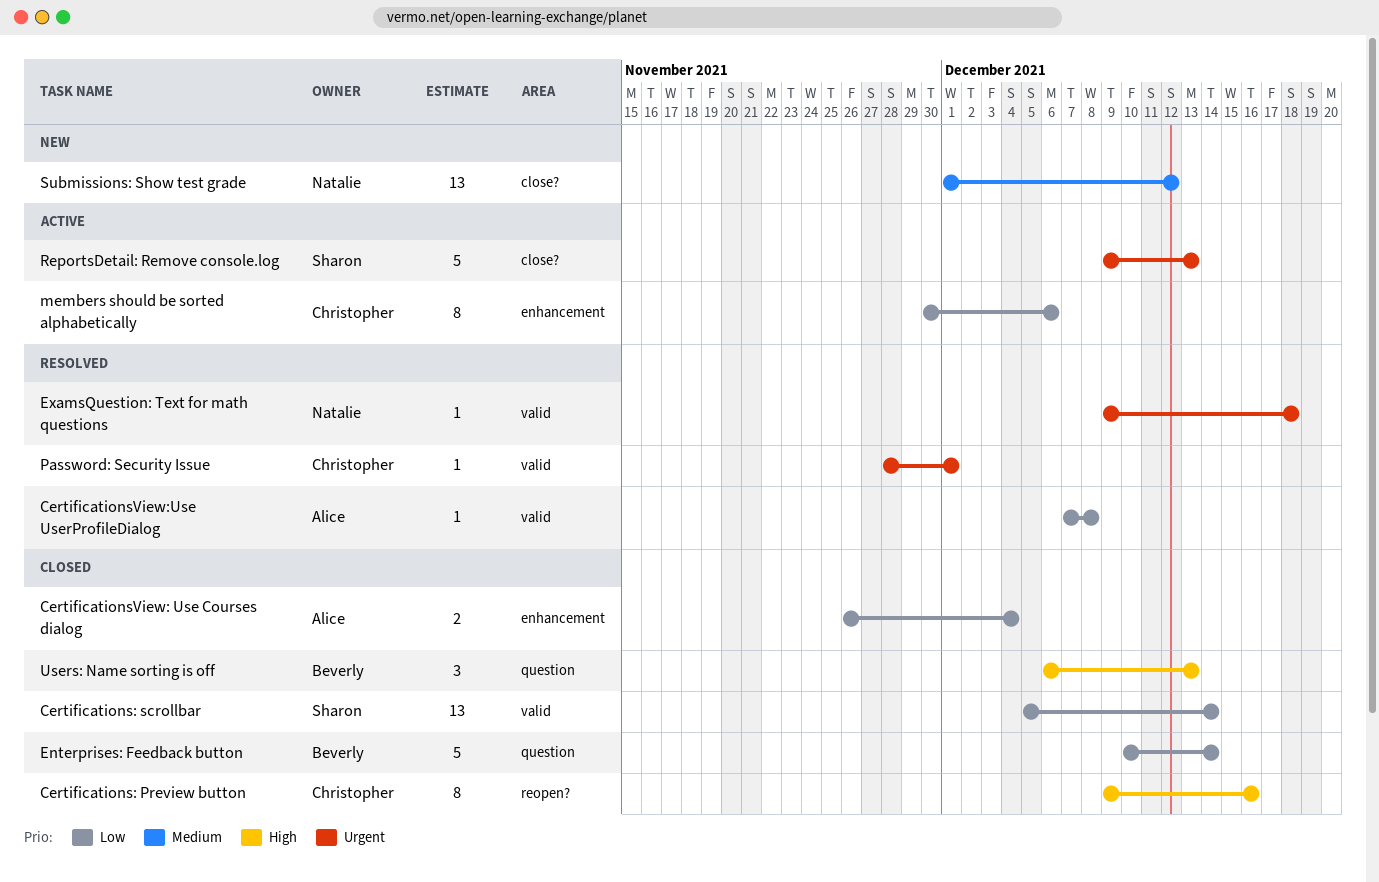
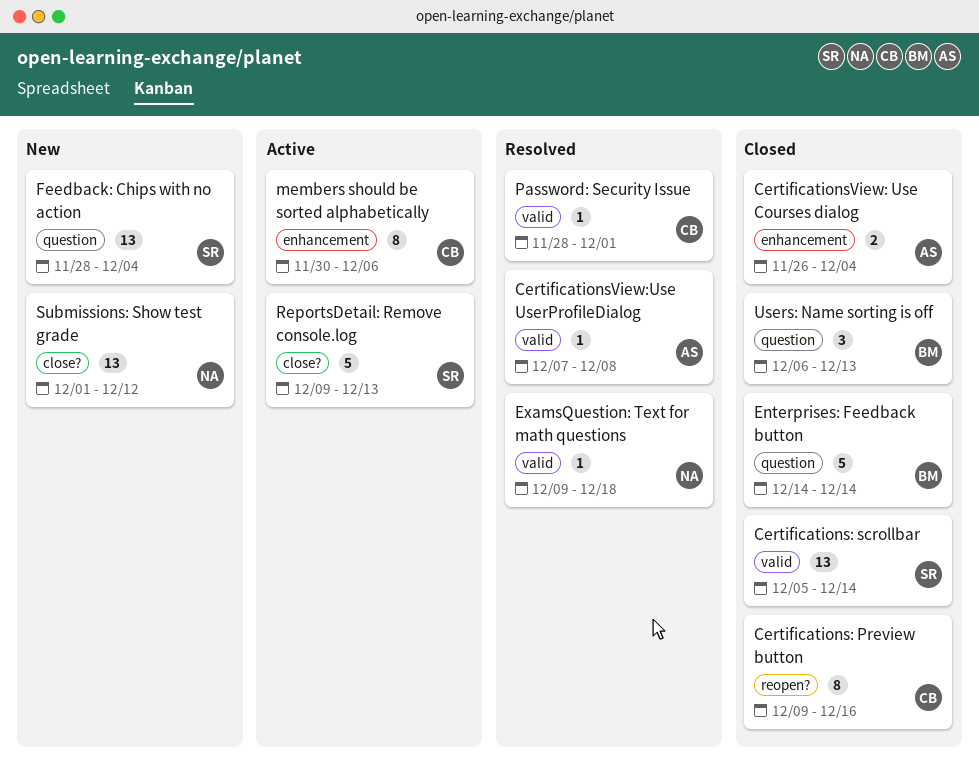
Enterprises: Feedback button, start: Dec 10 -> Dec 14
Feedback: Chips with no action: none -> present

